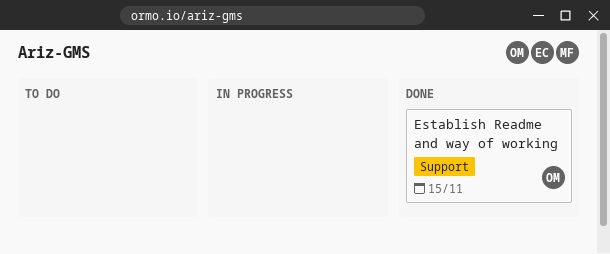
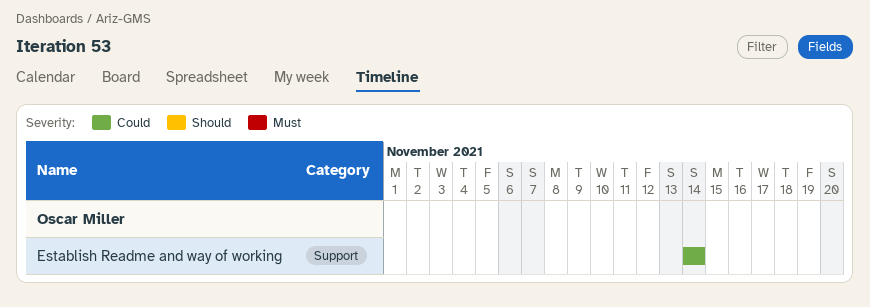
Establish Readme and way of working, due: Nov 15 -> Nov 14

